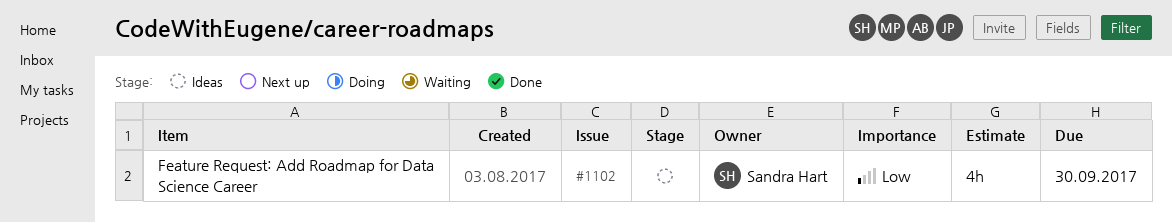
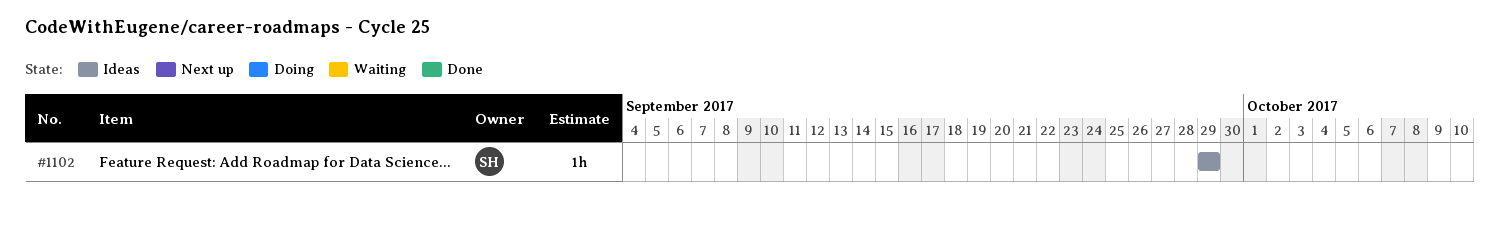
#1102, estimate: 4h -> 1h
#1102, due: Sep 30 -> Sep 29

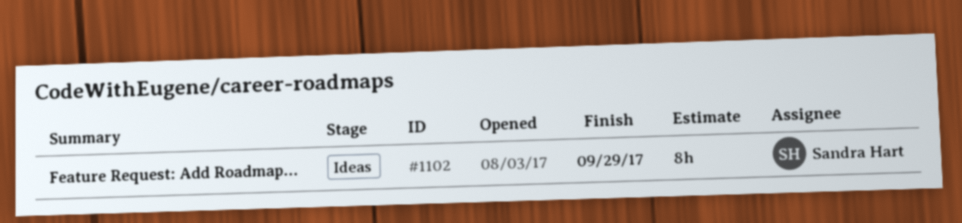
#1102, estimate: 1h -> 8h

